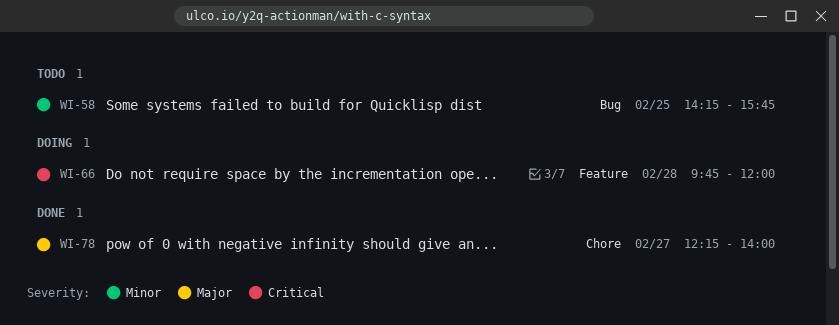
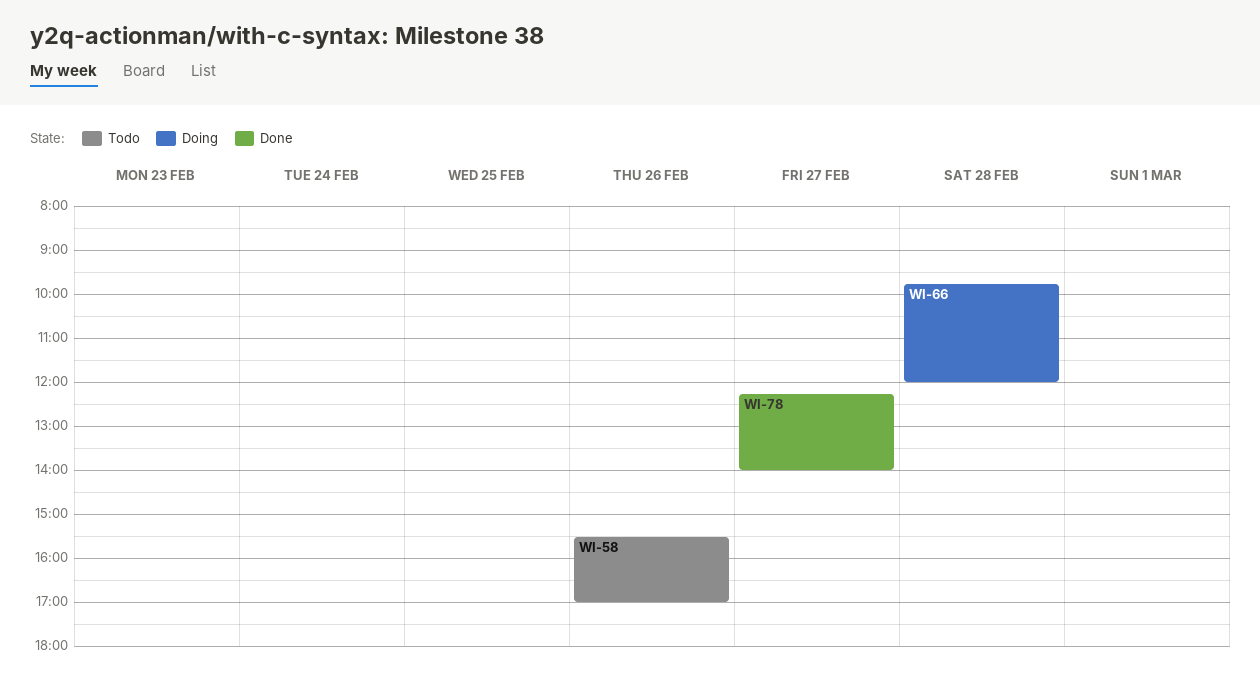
WI-58, day: Feb 25 -> Feb 26
WI-58, begins: 14:15 -> 15:30
WI-58, ends: 15:45 -> 17:00

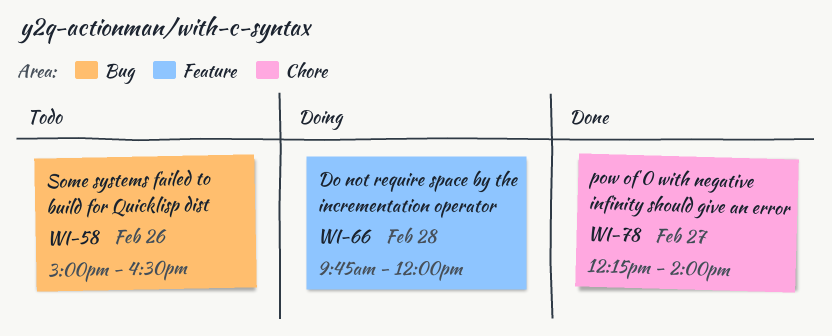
WI-58, begins: 15:30 -> 15:00
WI-58, ends: 17:00 -> 16:30

